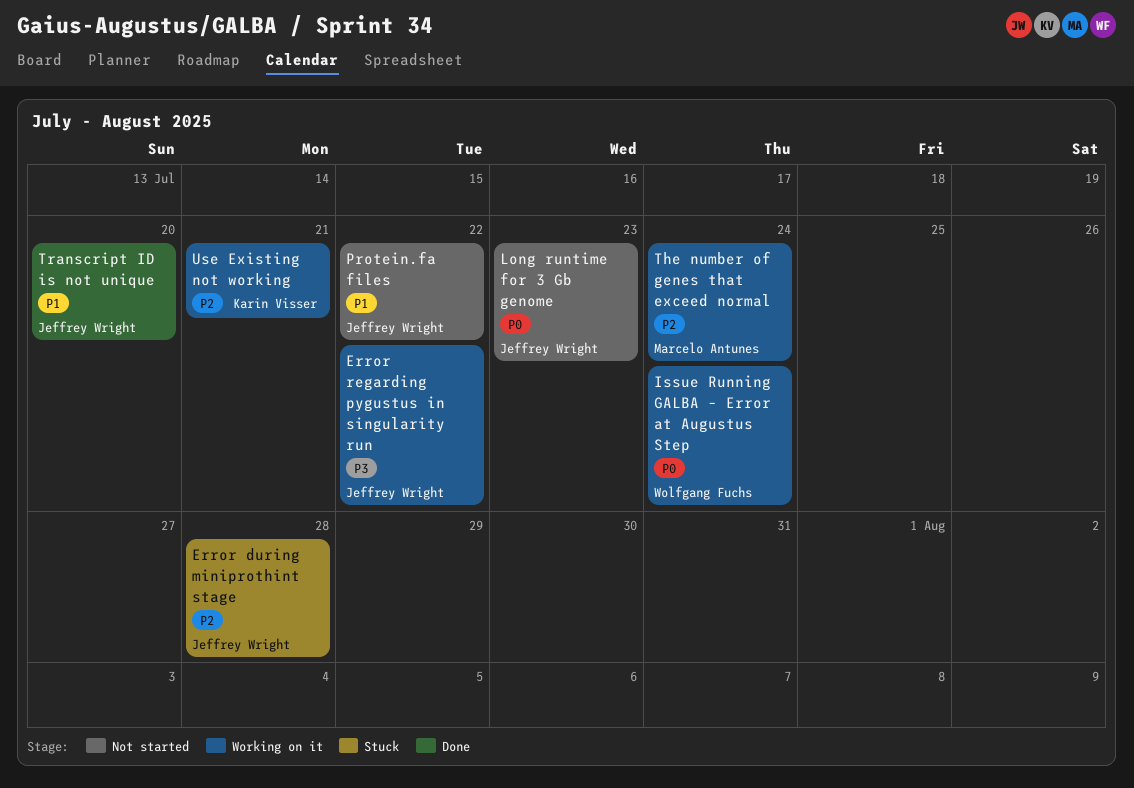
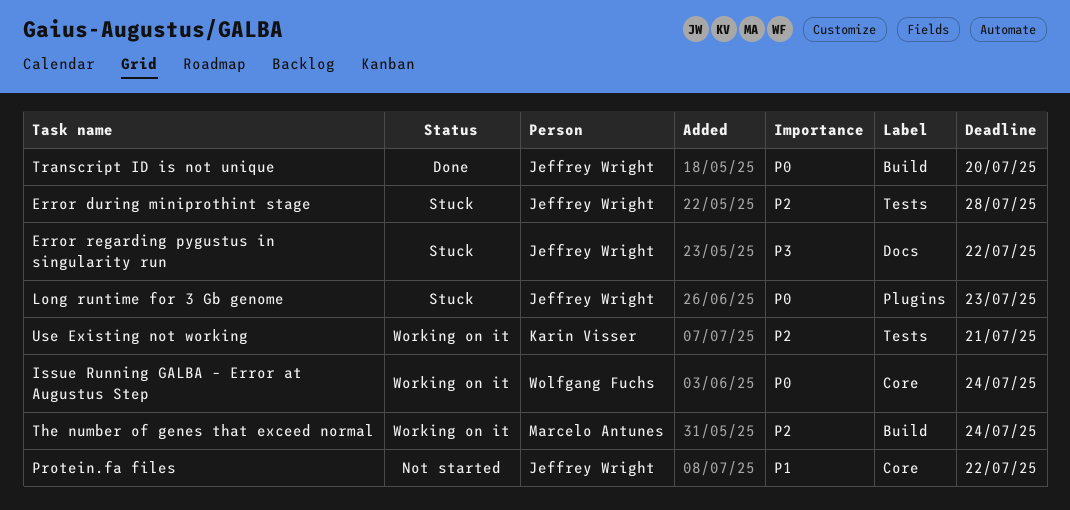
Error regarding pygustus in singularity run, status: Working on it -> Stuck
Long runtime for 3 Gb genome, status: Not started -> Stuck
Transcript ID is not unique, priority: P1 -> P0

